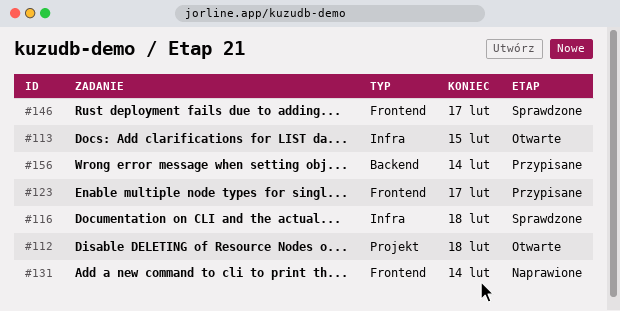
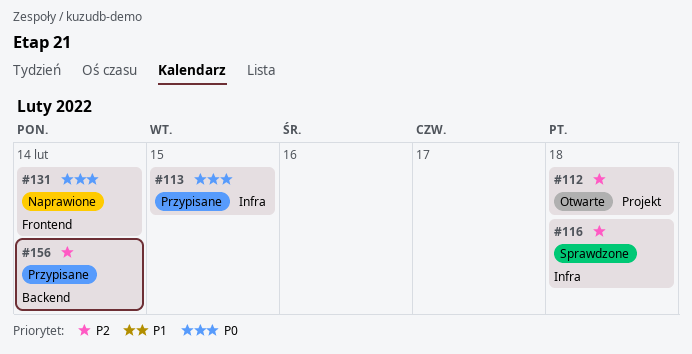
#113, status: Otwarte -> Przypisane
#123: present -> none
#146: present -> none

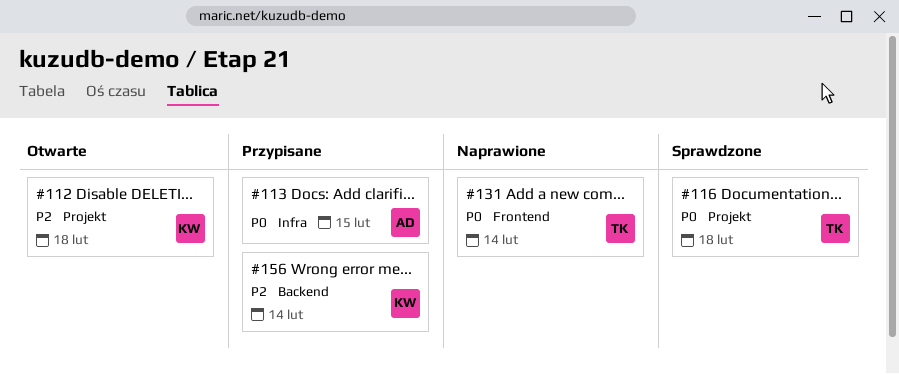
#116, priority: P2 -> P0
#116, label: Infra -> Projekt

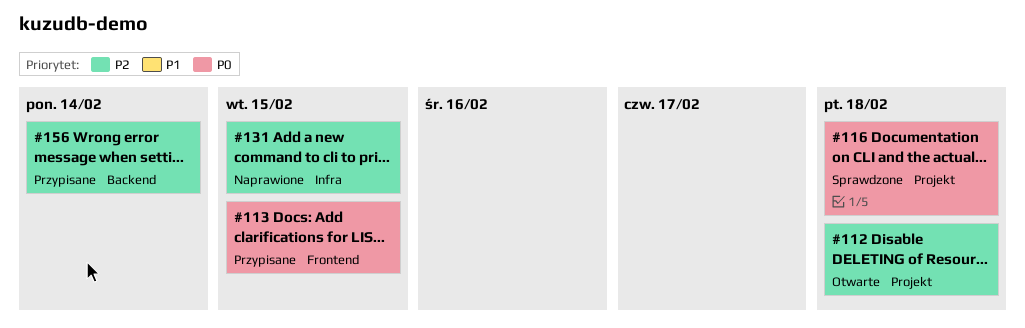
#113, label: Infra -> Frontend
#131, priority: P0 -> P2
#131, label: Frontend -> Infra
#131, due: Feb 14 -> Feb 15

